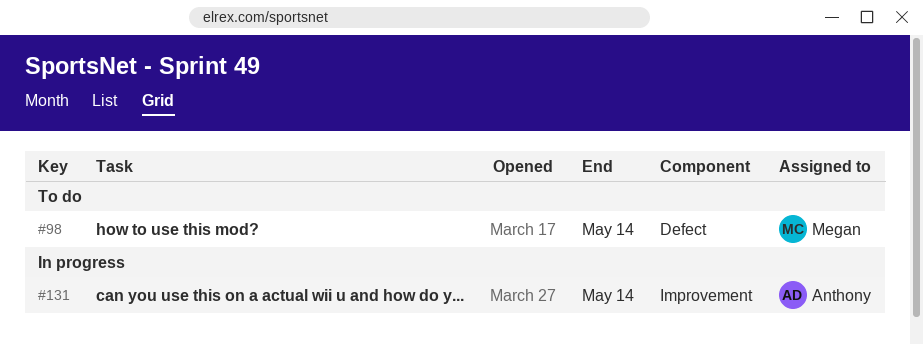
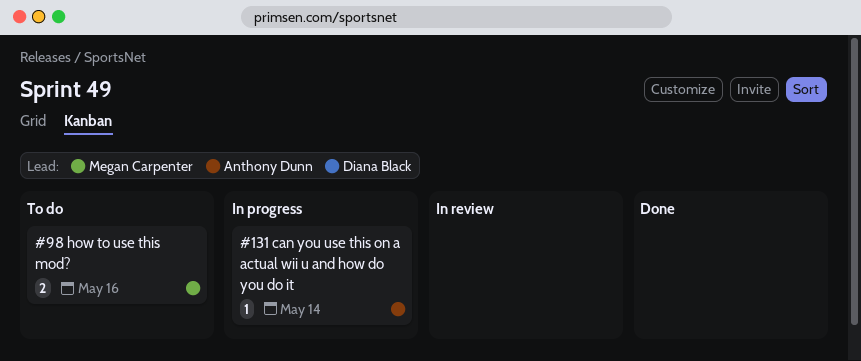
#98, due: May 14 -> May 16

